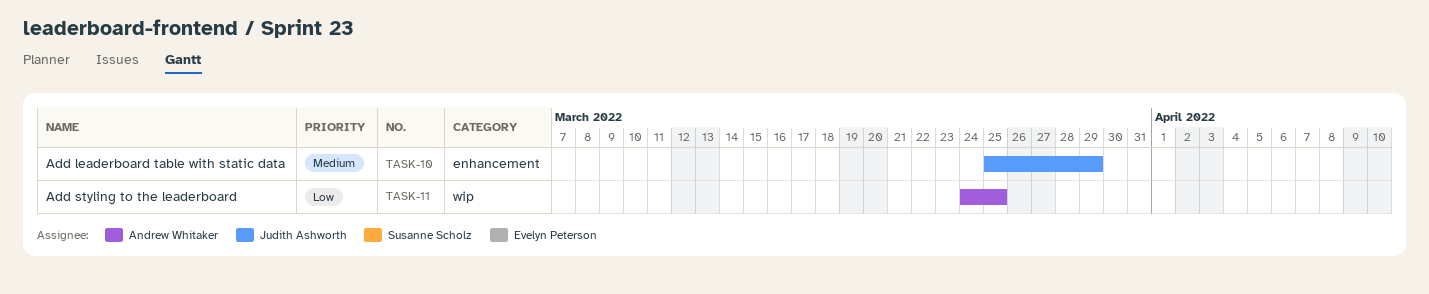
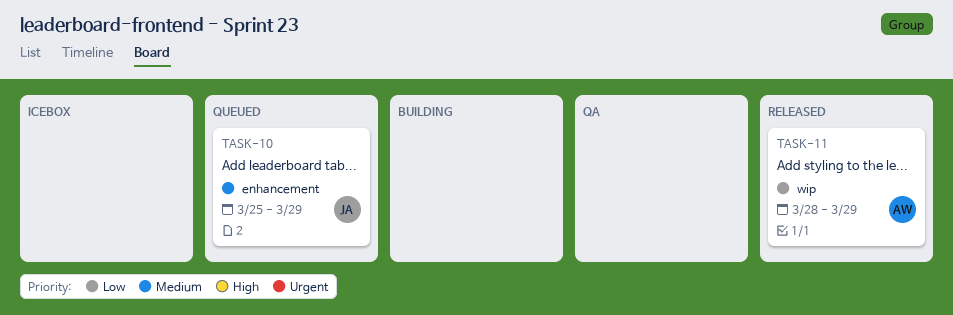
TASK-11, start: Mar 24 -> Mar 28
TASK-11, due: Mar 25 -> Mar 29

